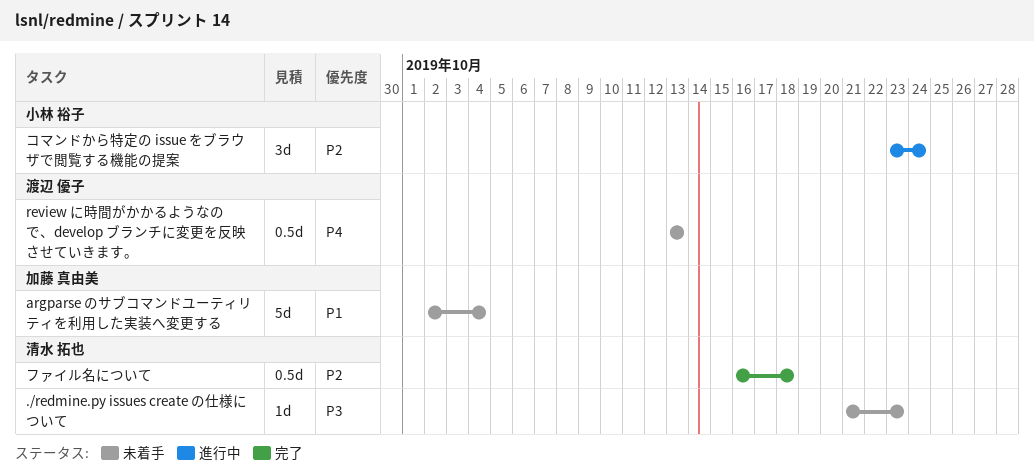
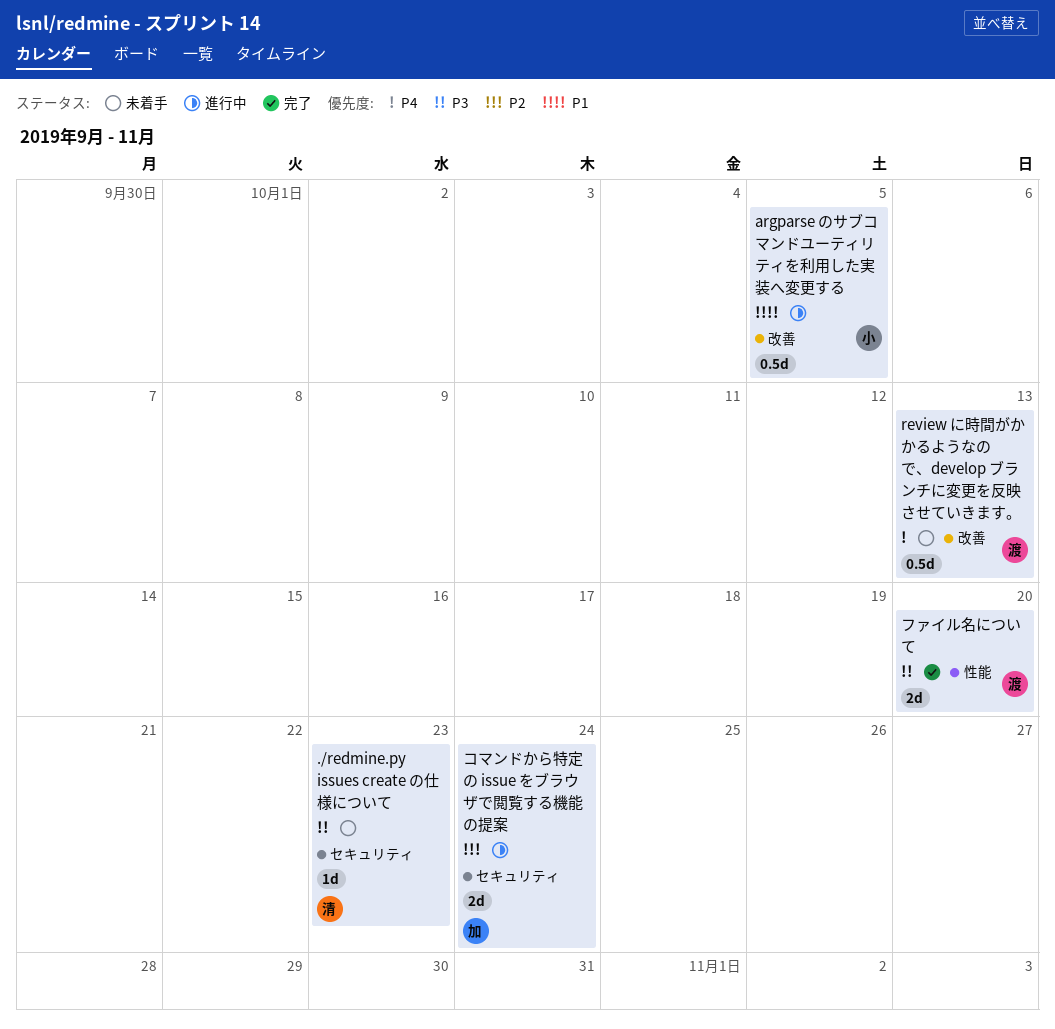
argparse のサブコマンドユーティリティを利用した実装へ変更する, status: 未着手 -> 進行中
argparse のサブコマンドユーティリティを利用した実装へ変更する, owner: 加藤 真由美 -> 小林 裕子
argparse のサブコマンドユーティリティを利用した実装へ変更する, estimate: 5d -> 0.5d
argparse のサブコマンドユーティリティを利用した実装へ変更する, due: Oct 4 -> Oct 5
コマンドから特定の issue をブラウザで閲覧する機能の提案, owner: 小林 裕子 -> 加藤 真由美
コマンドから特定の issue をブラウザで閲覧する機能の提案, estimate: 3d -> 2d
ファイル名について, owner: 清水 拓也 -> 渡辺 優子
ファイル名について, priority: P2 -> P3
ファイル名について, estimate: 0.5d -> 2d
ファイル名について, due: Oct 18 -> Oct 20

